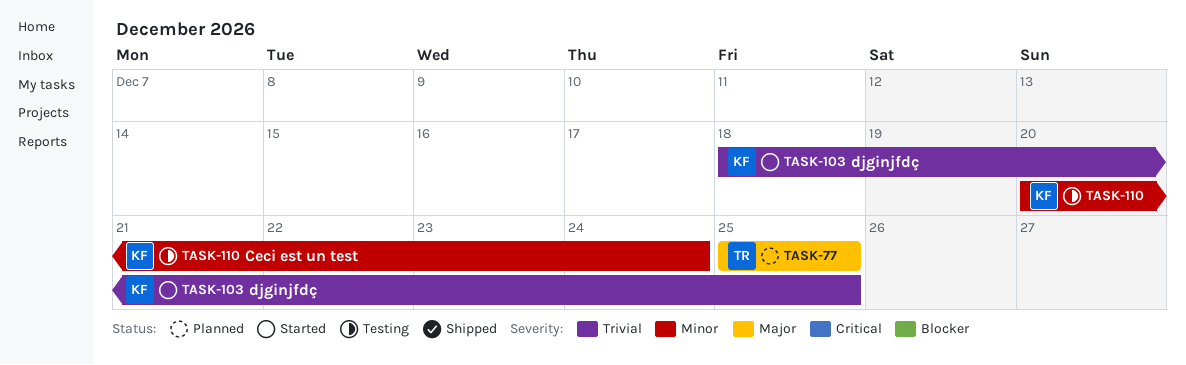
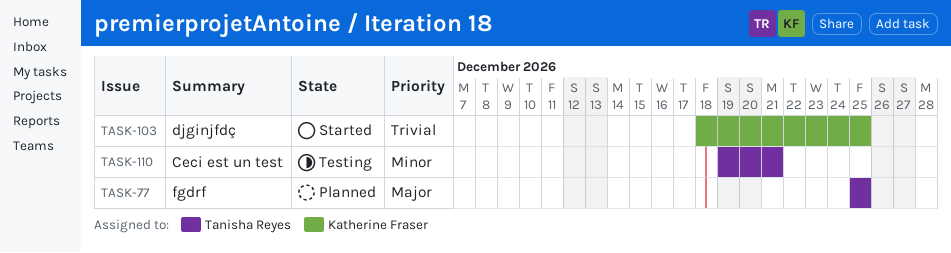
TASK-110, owner: Katherine Fraser -> Tanisha Reyes
TASK-110, start: Dec 20 -> Dec 19
TASK-110, due: Dec 24 -> Dec 21

